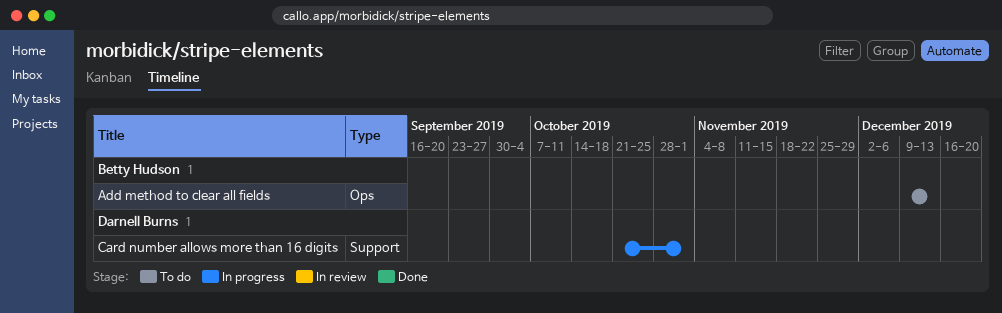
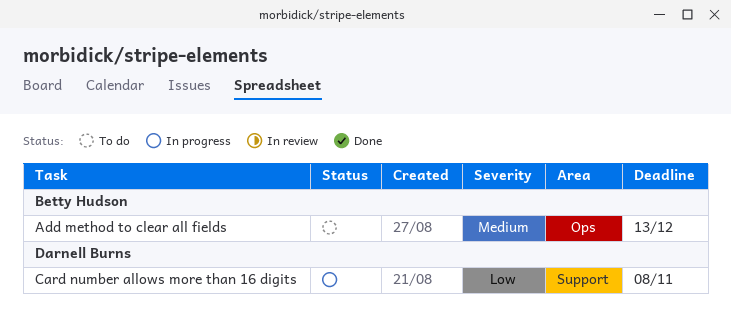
Card number allows more than 16 digits, due: Nov 1 -> Nov 8

